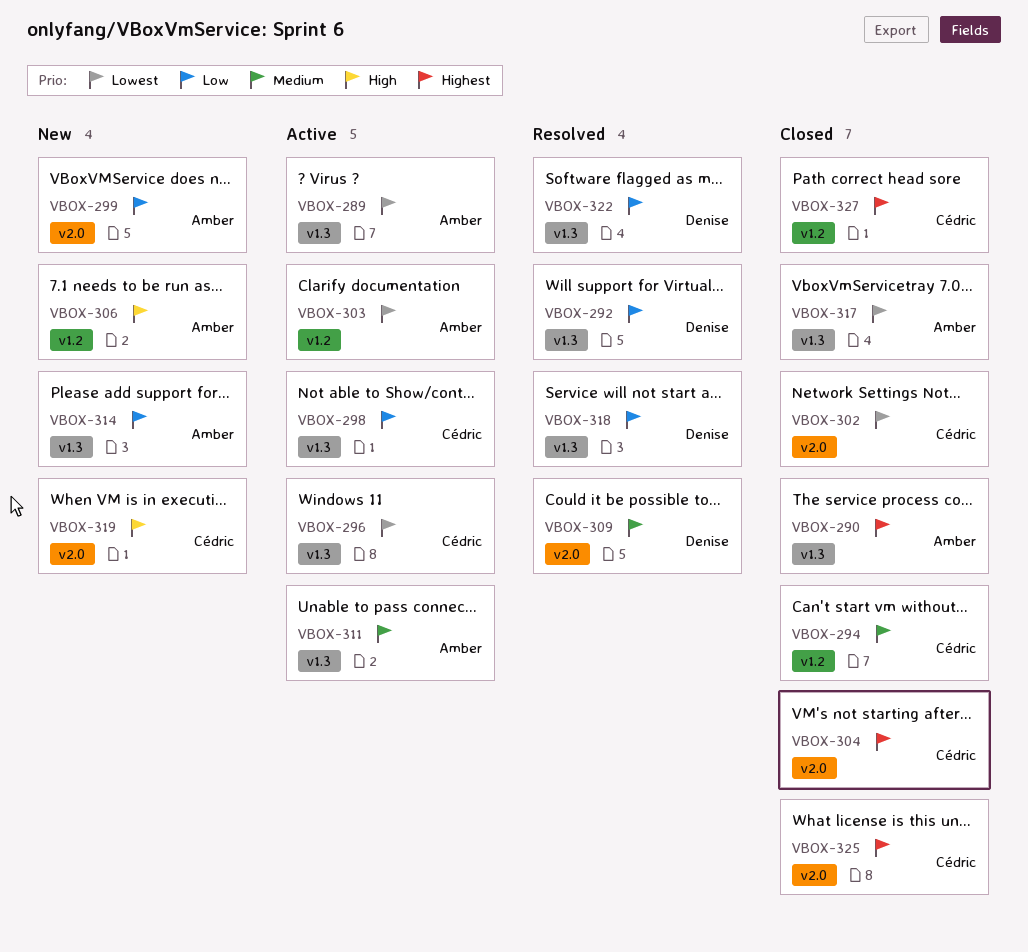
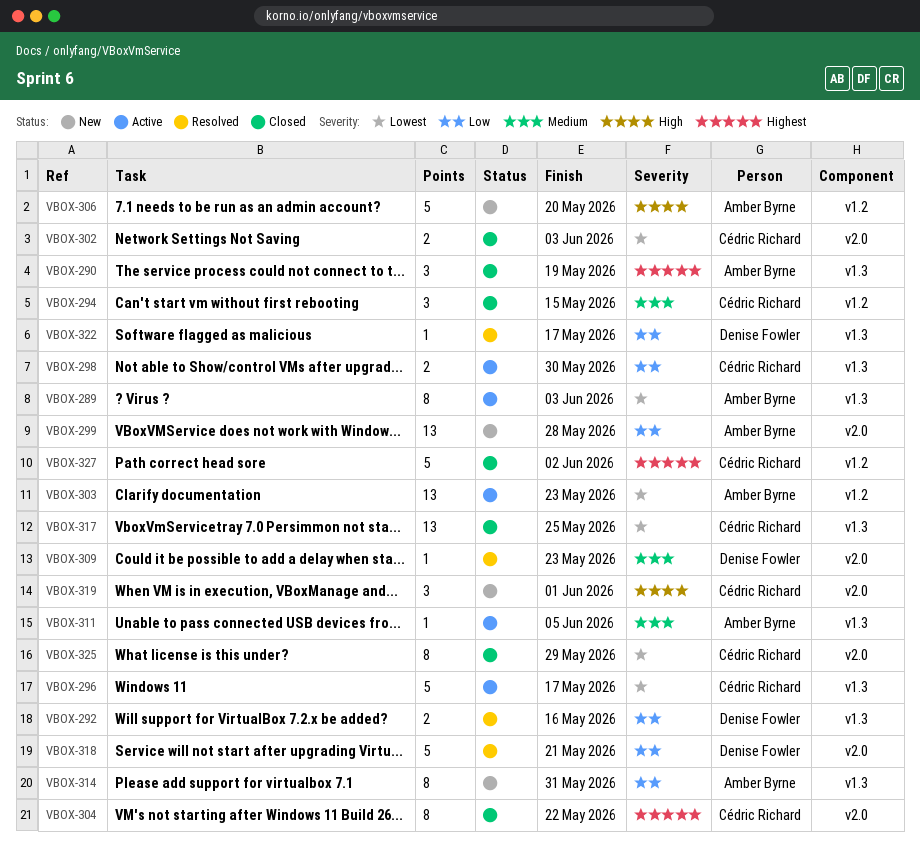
VBOX-317, owner: Amber Byrne -> Cédric Richard
VBOX-318, label: v1.3 -> v2.0
VBOX-325, priority: Highest -> Lowest

